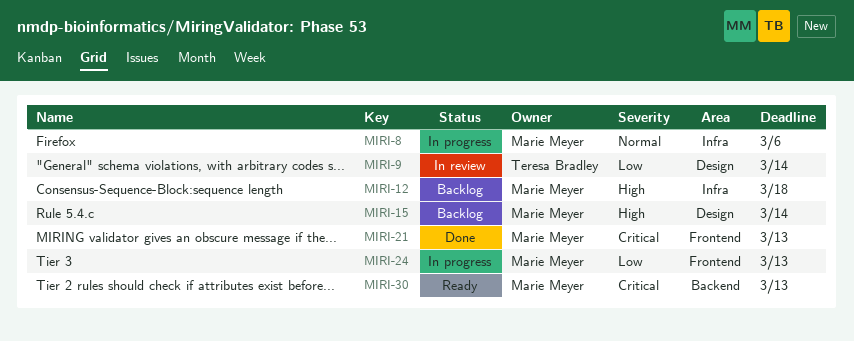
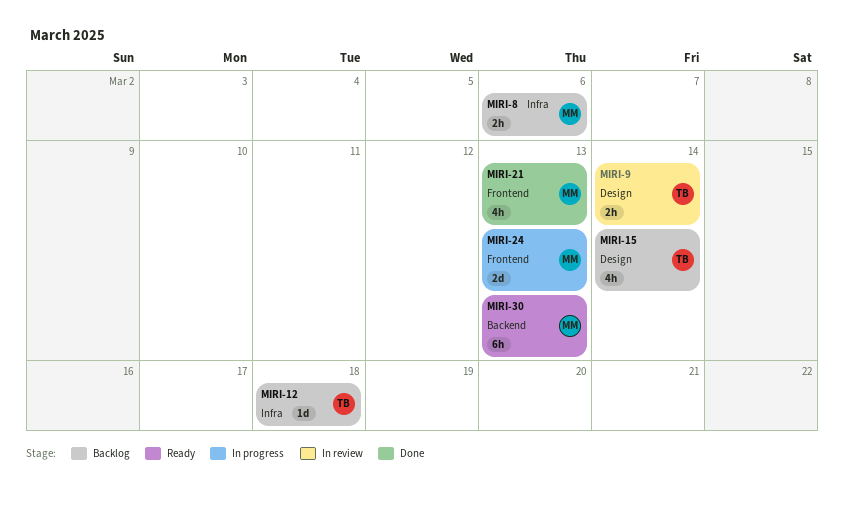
MIRI-8, status: In progress -> Backlog
MIRI-12, owner: Marie Meyer -> Teresa Bradley
MIRI-15, owner: Marie Meyer -> Teresa Bradley

